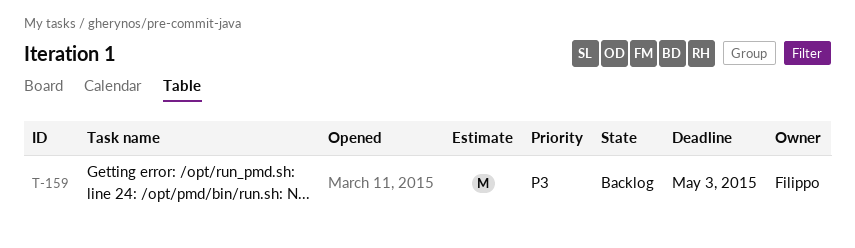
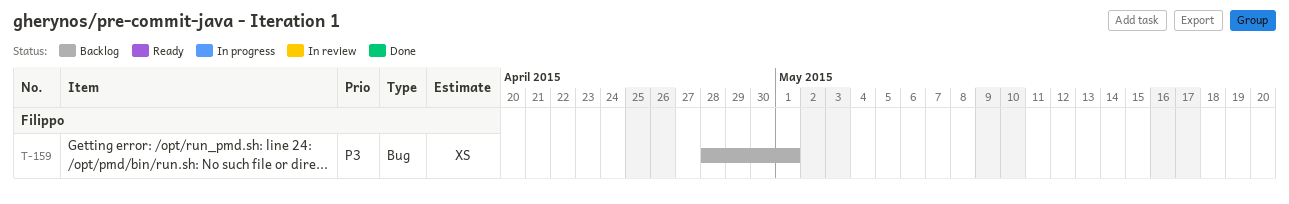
T-159, estimate: M -> XS
T-159, due: May 3 -> May 1

